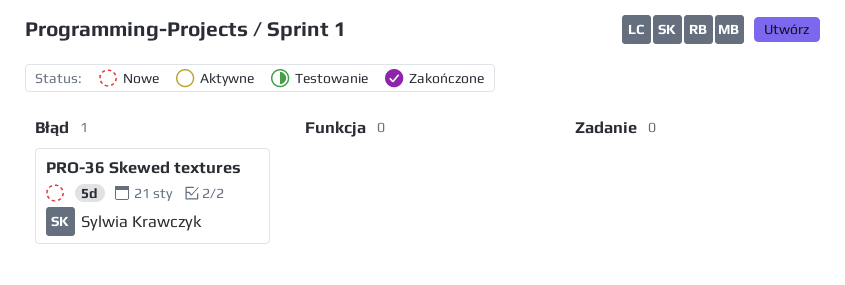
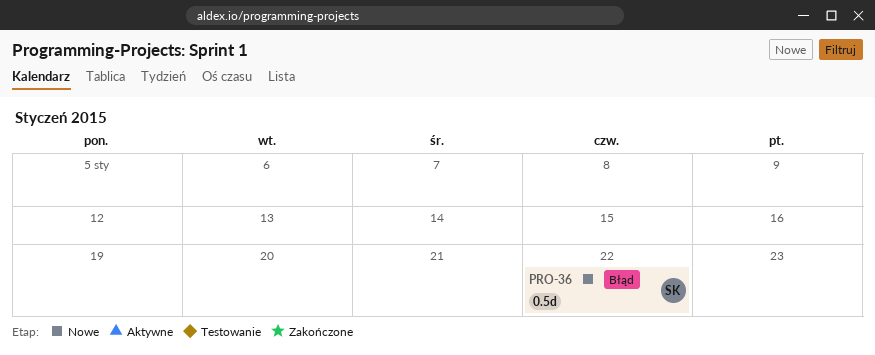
PRO-36, estimate: 5d -> 0.5d
PRO-36, due: Jan 21 -> Jan 22

